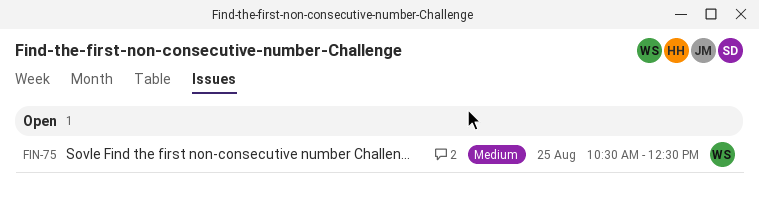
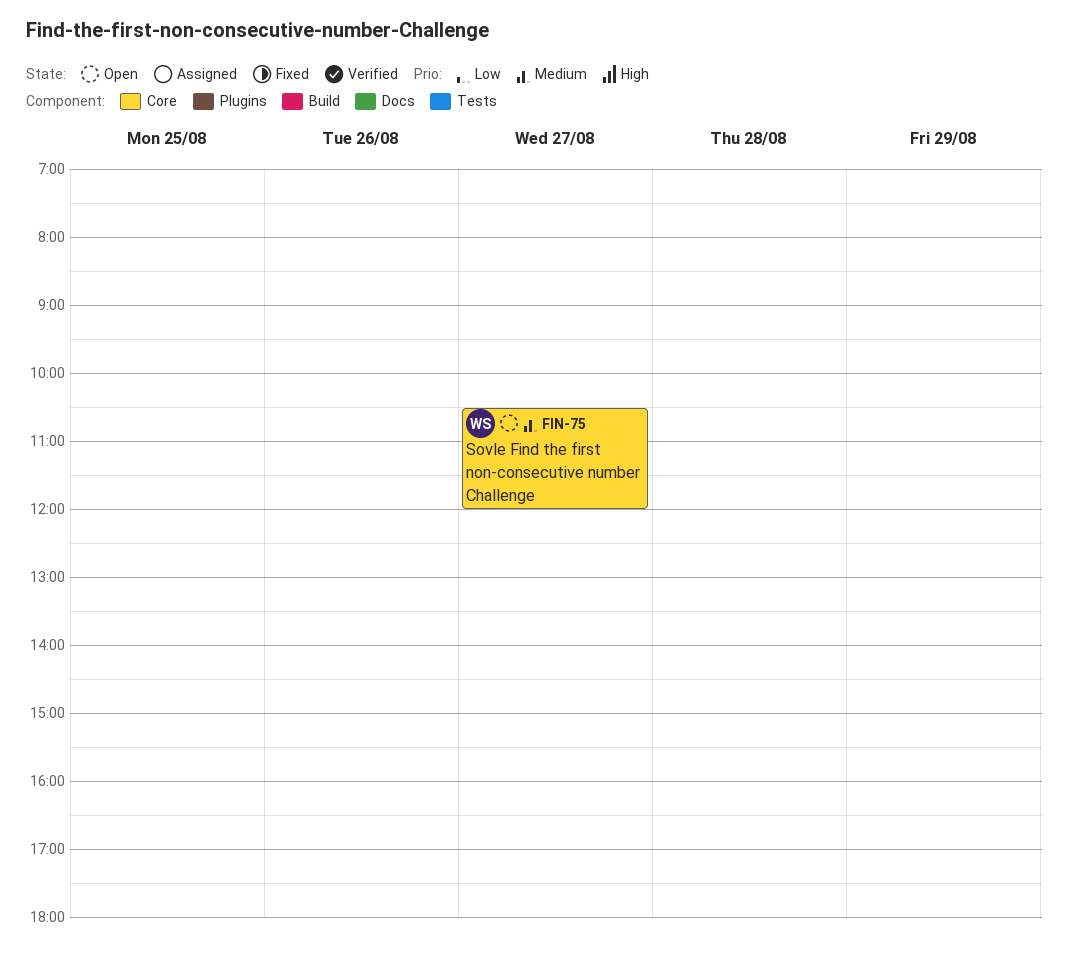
FIN-75, day: Aug 25 -> Aug 27
FIN-75, ends: 12:30 -> 12:00

